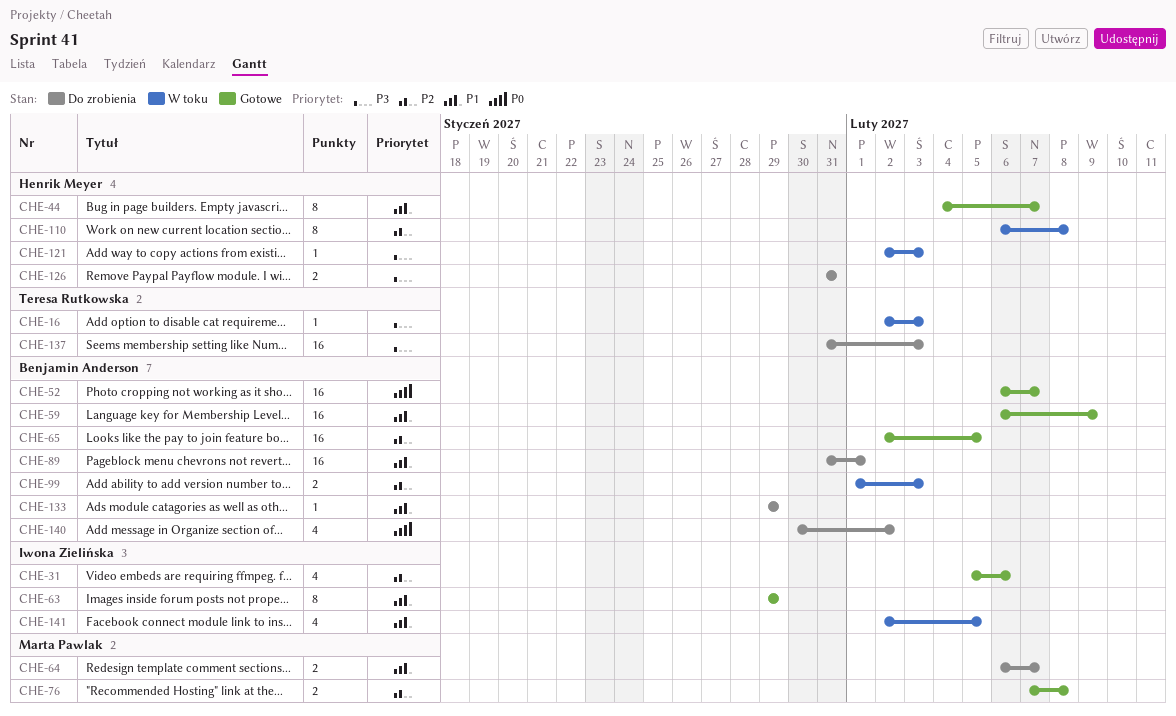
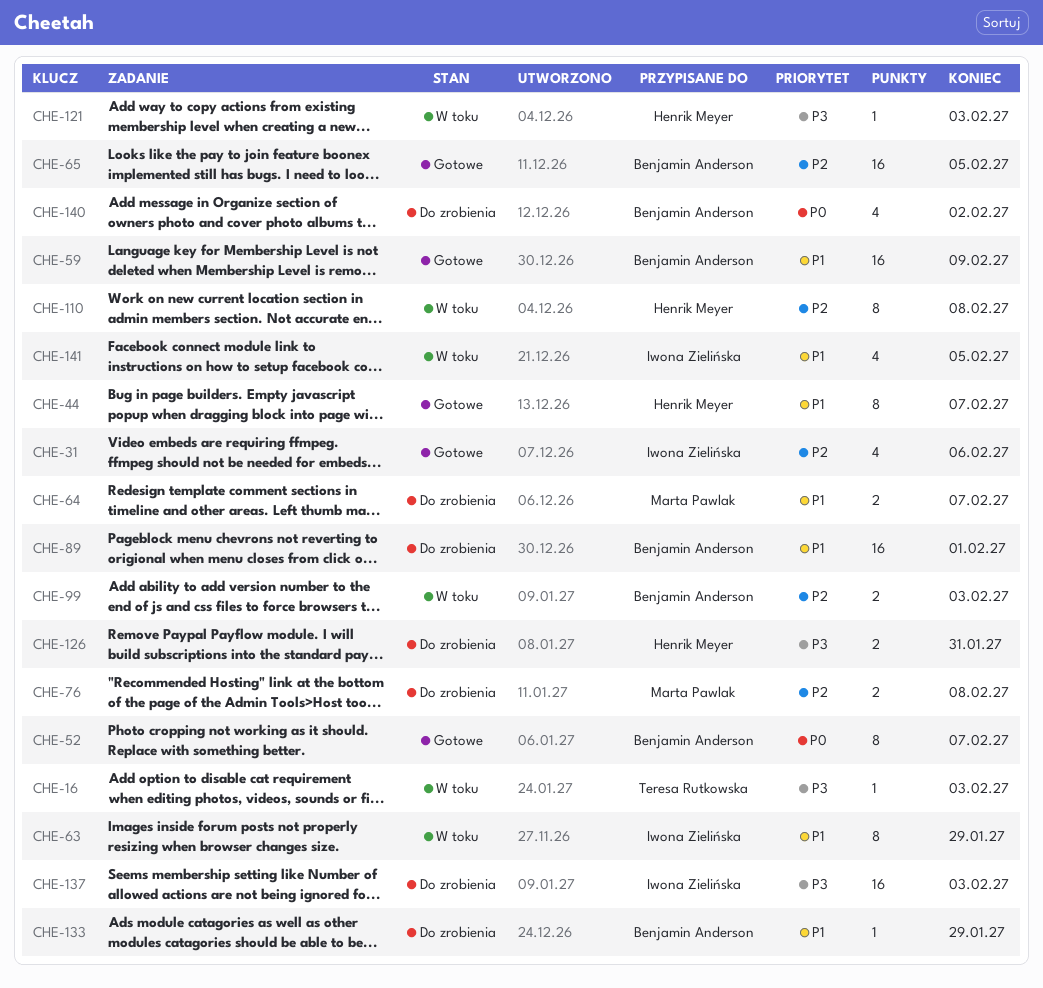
CHE-52, estimate: 16 -> 8
CHE-63, status: Gotowe -> W toku
CHE-76, status: Gotowe -> Do zrobienia
CHE-137, owner: Teresa Rutkowska -> Iwona Zielińska

